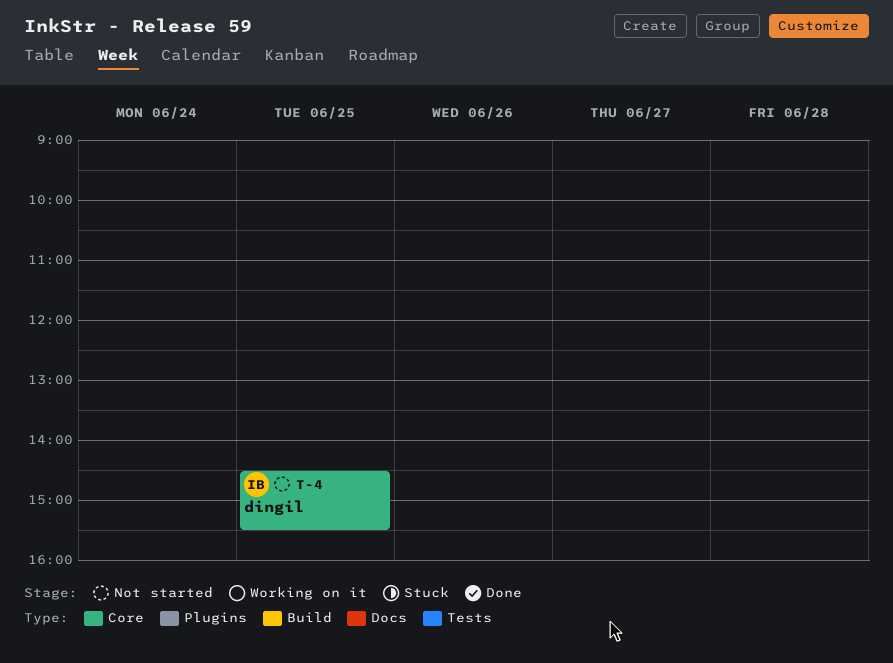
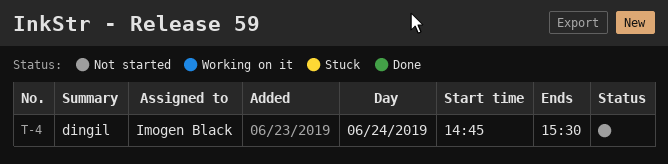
T-4, day: Jun 25 -> Jun 24
T-4, begins: 14:30 -> 14:45

